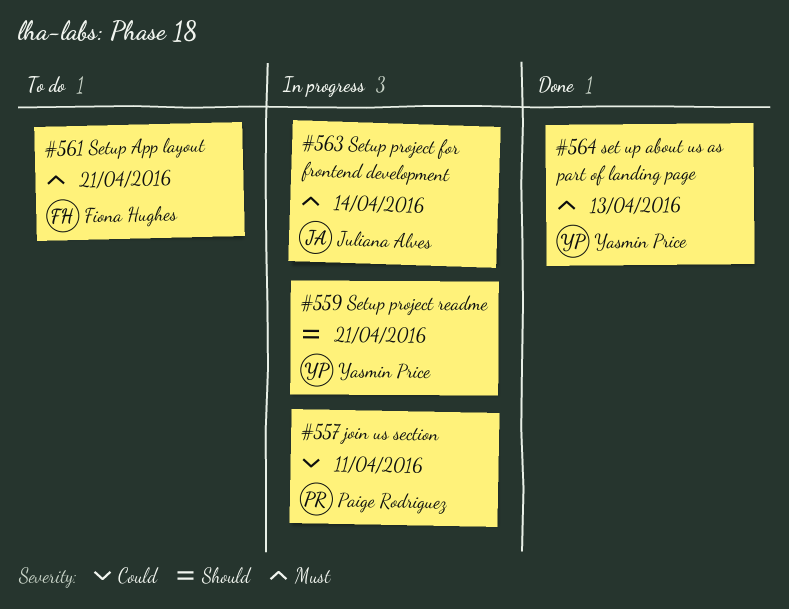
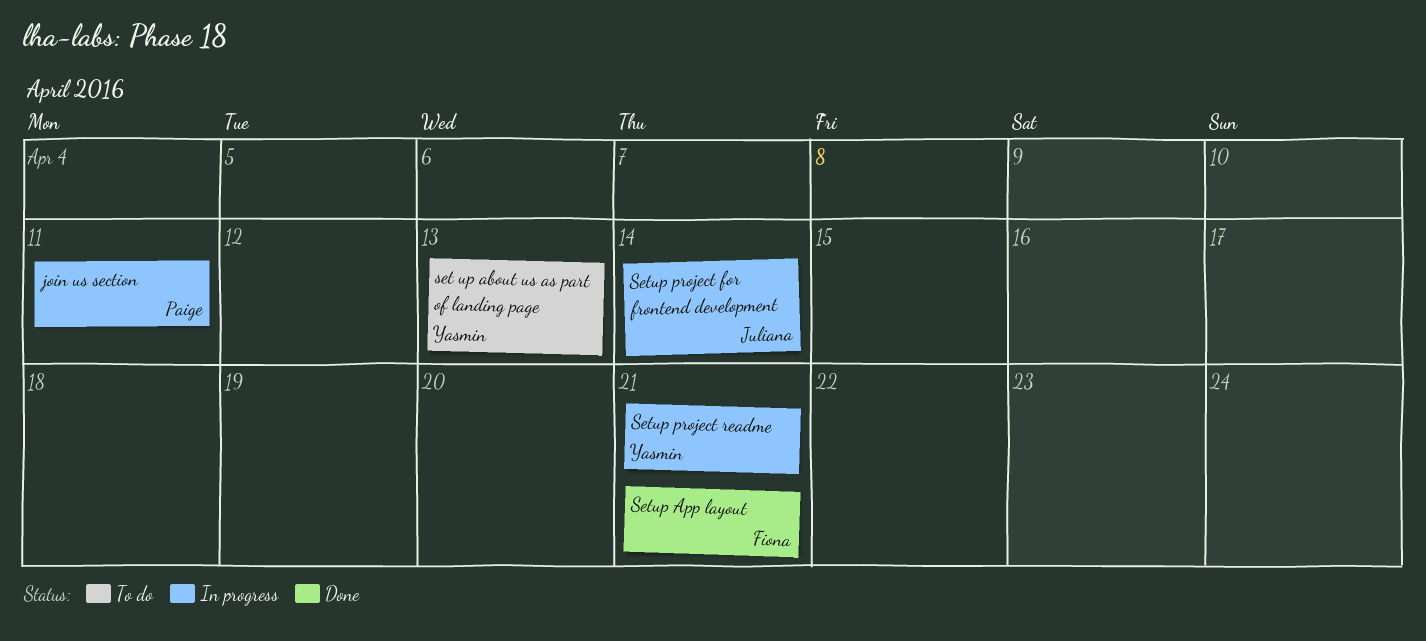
set up about us as part of landing page, status: Done -> To do
Setup App layout, status: To do -> Done

